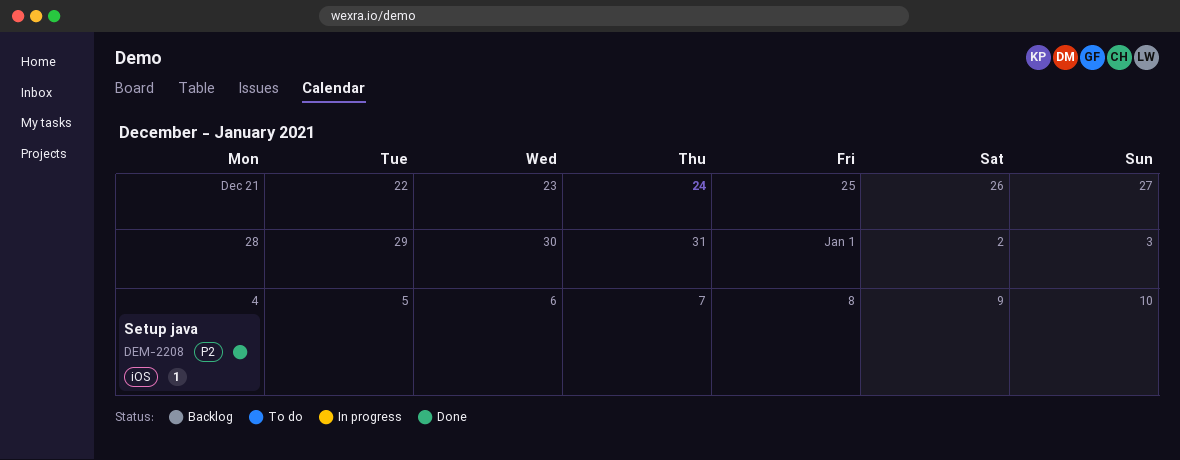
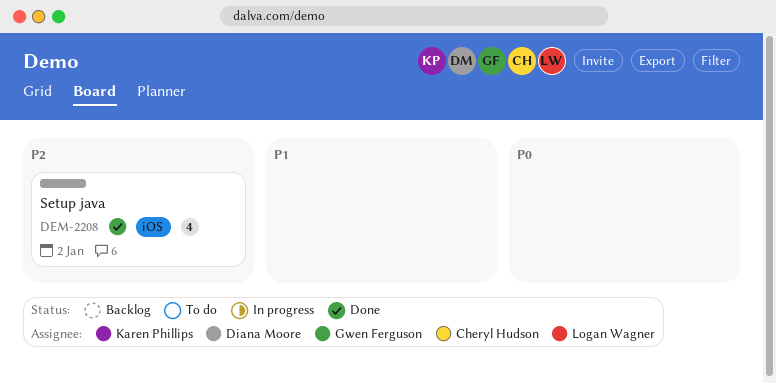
DEM-2208, estimate: 1 -> 4
DEM-2208, due: Jan 4 -> Jan 2

